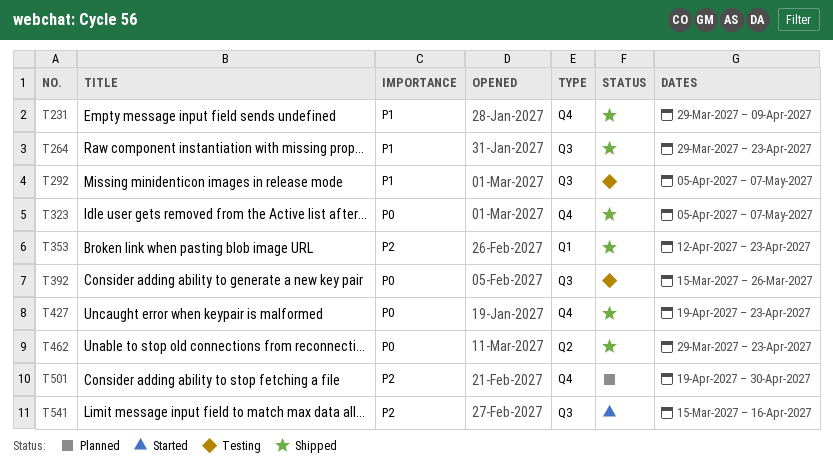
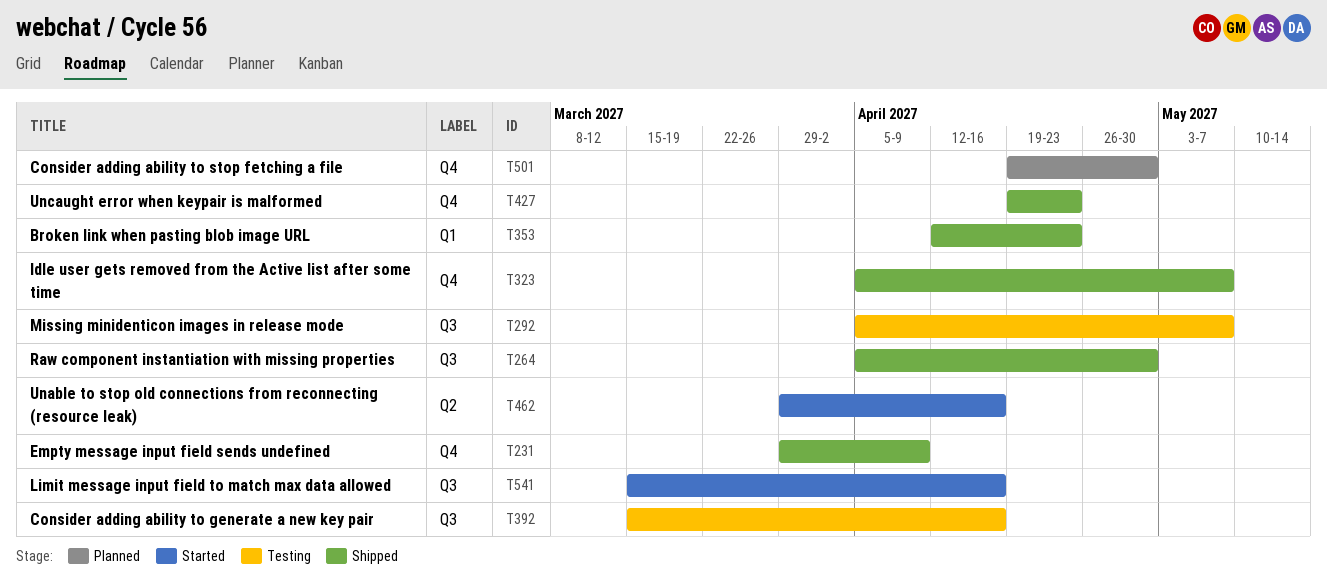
T264, start: Mar 29 -> Apr 5
T264, due: Apr 23 -> Apr 30
T392, due: Mar 26 -> Apr 16
T462, status: Shipped -> Started
T462, due: Apr 23 -> Apr 16

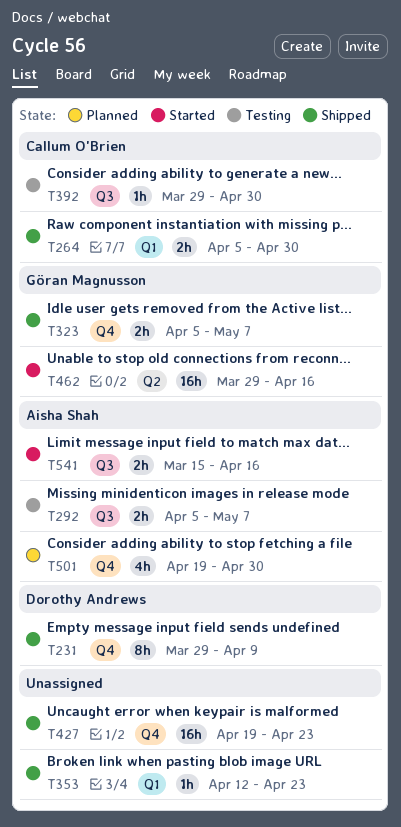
T264, label: Q3 -> Q1
T392, start: Mar 15 -> Mar 29
T392, due: Apr 16 -> Apr 30

